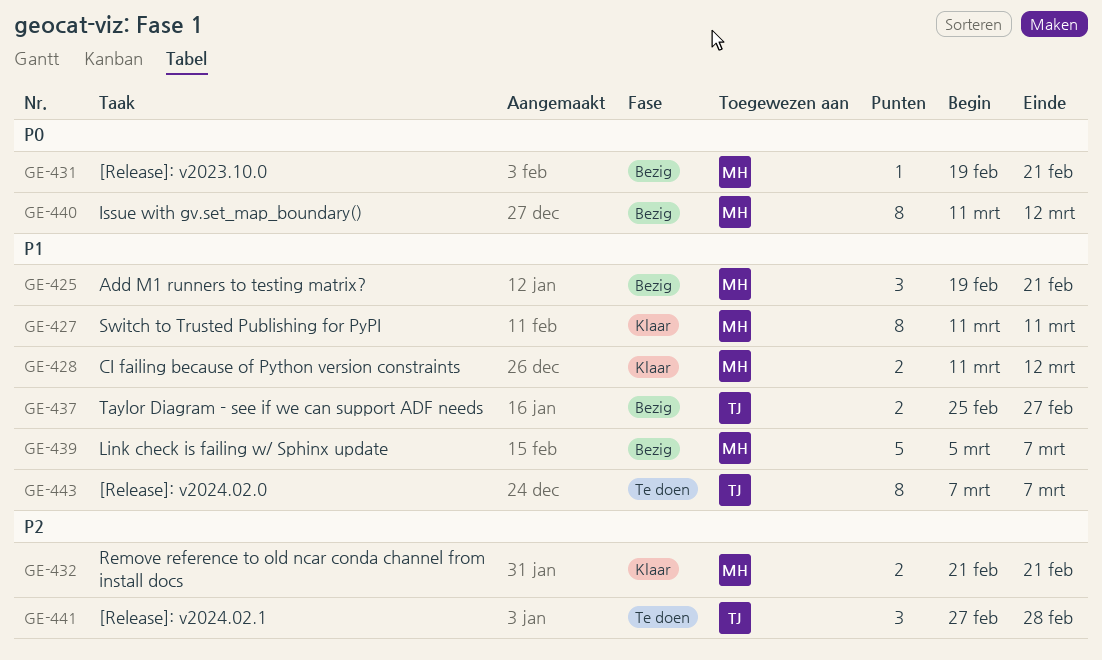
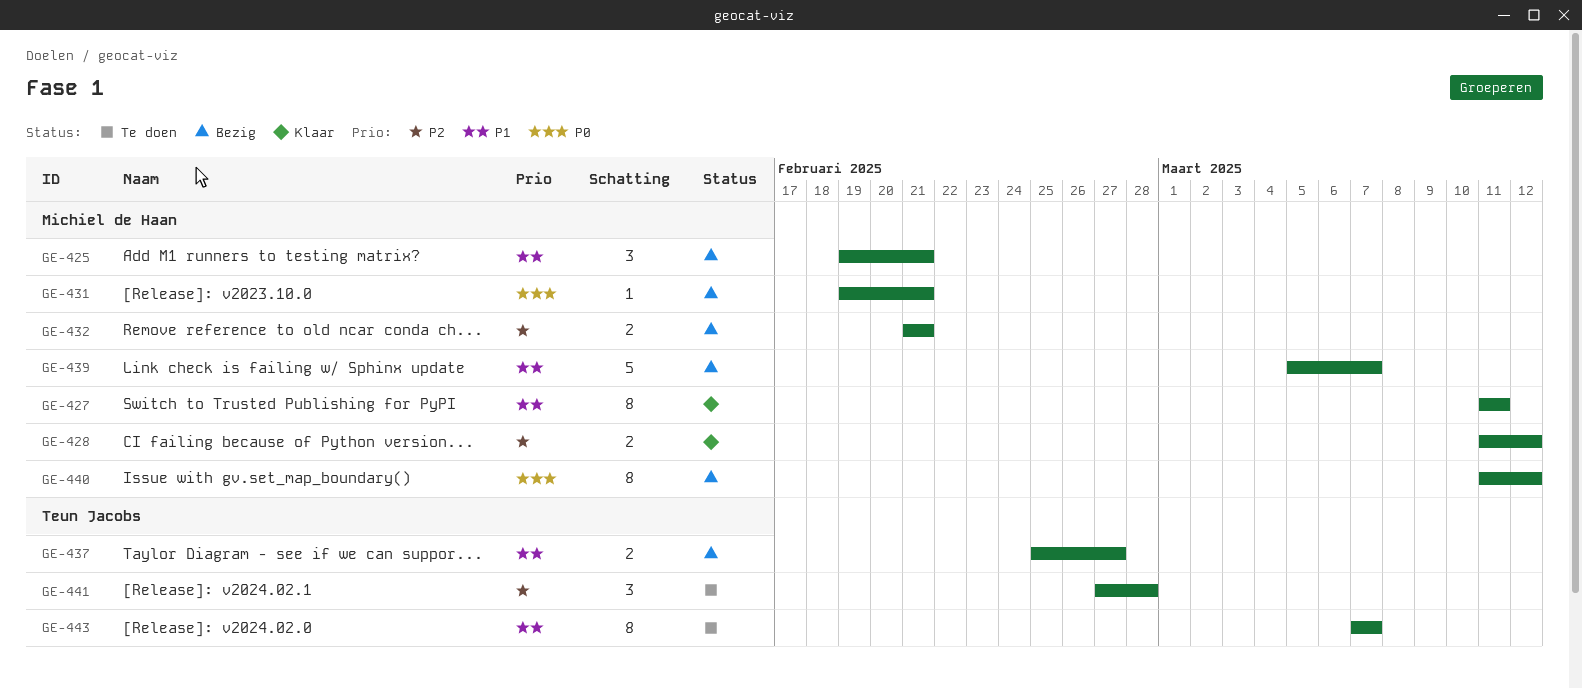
GE-428, priority: P1 -> P2
GE-432, status: Klaar -> Bezig

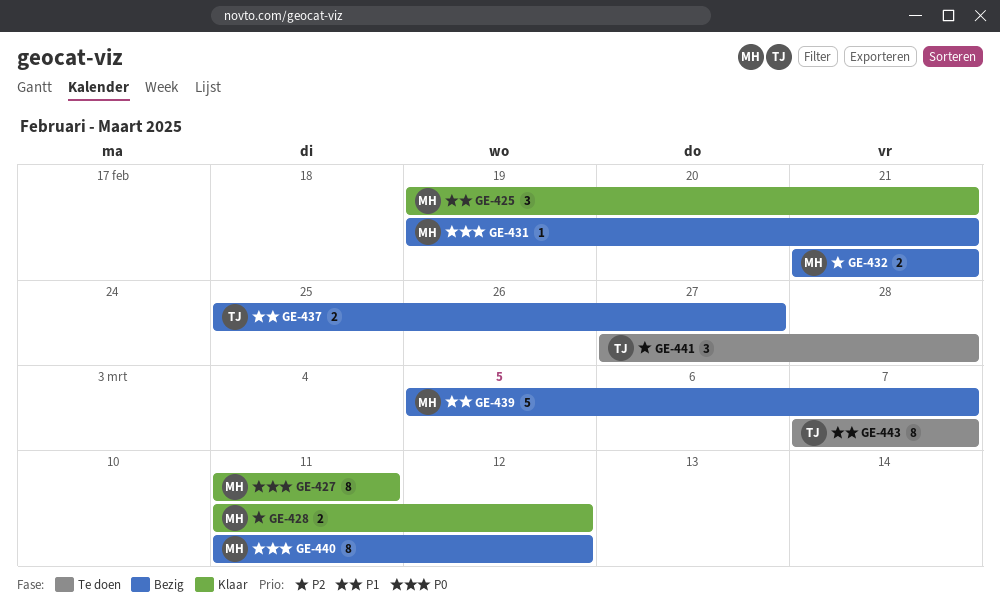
GE-425, status: Bezig -> Klaar
GE-427, priority: P1 -> P0

